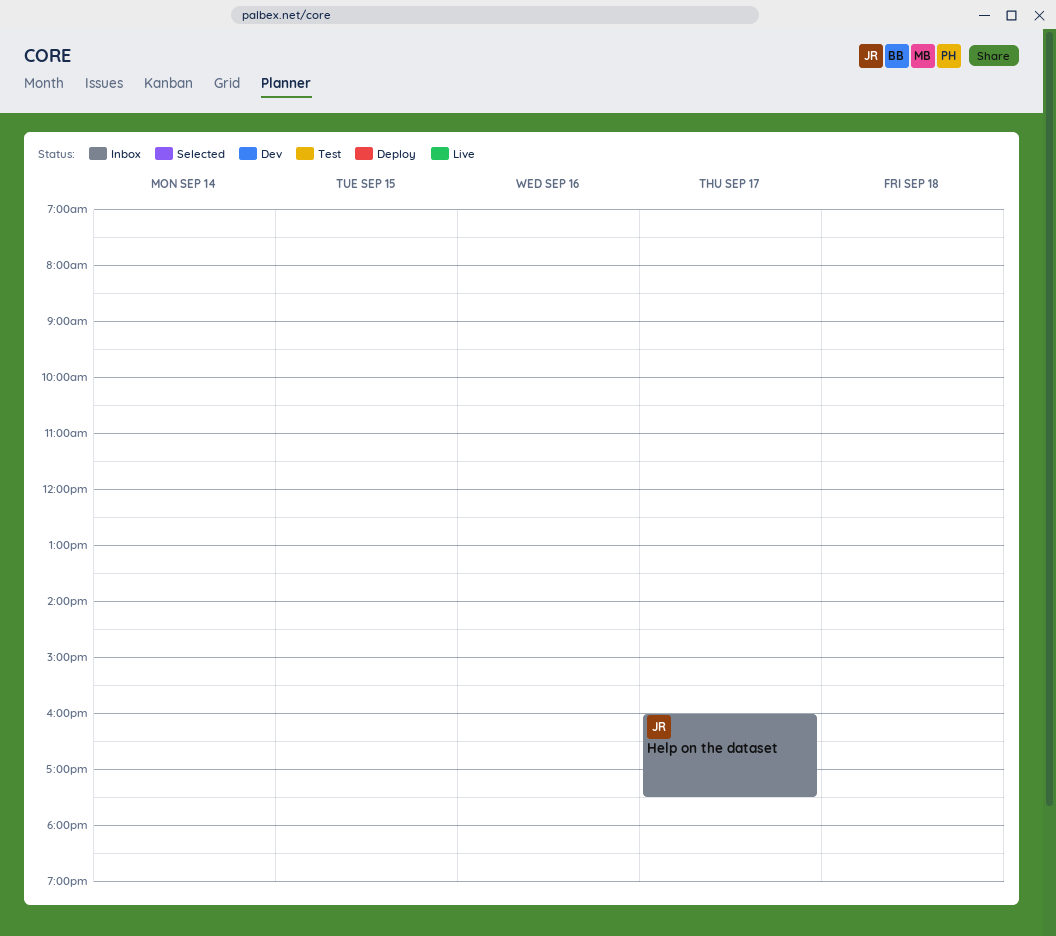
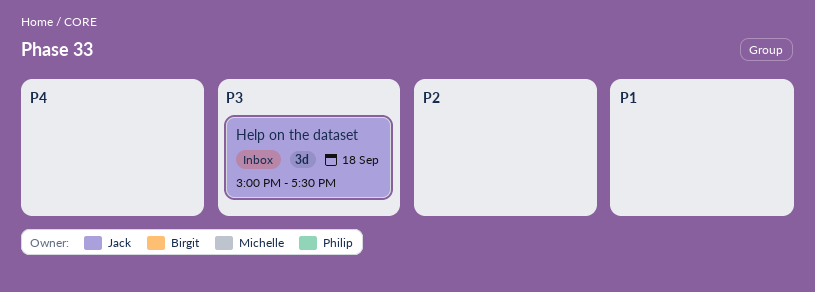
Help on the dataset, day: Sep 17 -> Sep 18
Help on the dataset, begins: 16:00 -> 15:00

